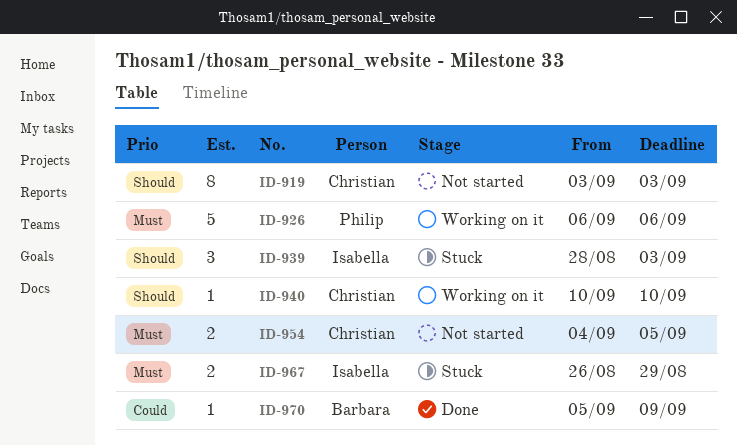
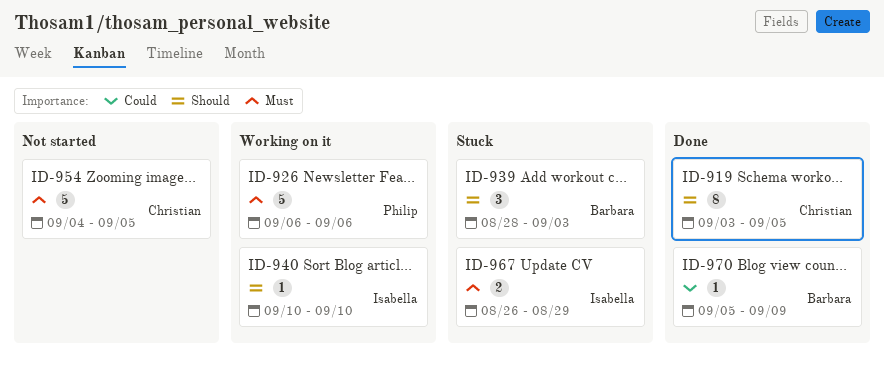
ID-919, status: Not started -> Done
ID-919, due: Sep 3 -> Sep 5
ID-939, owner: Isabella -> Barbara
ID-940, owner: Christian -> Isabella
ID-954, estimate: 2 -> 5

